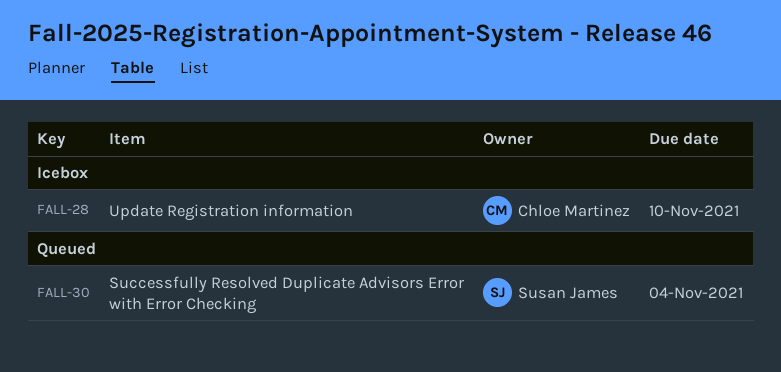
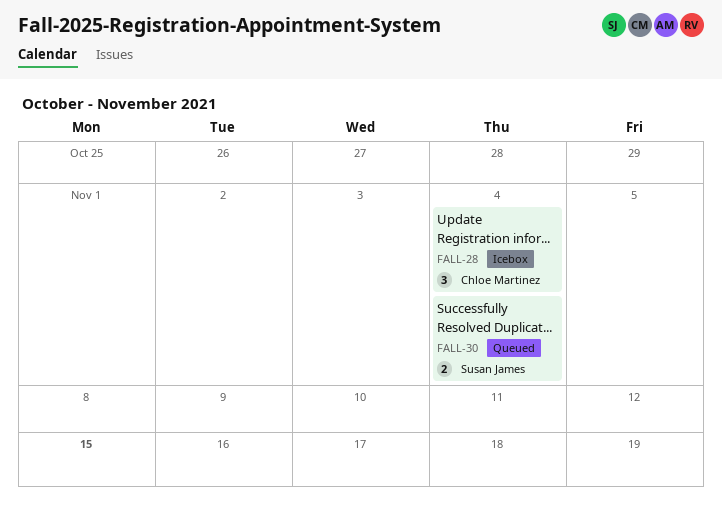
FALL-28, due: Nov 10 -> Nov 4

